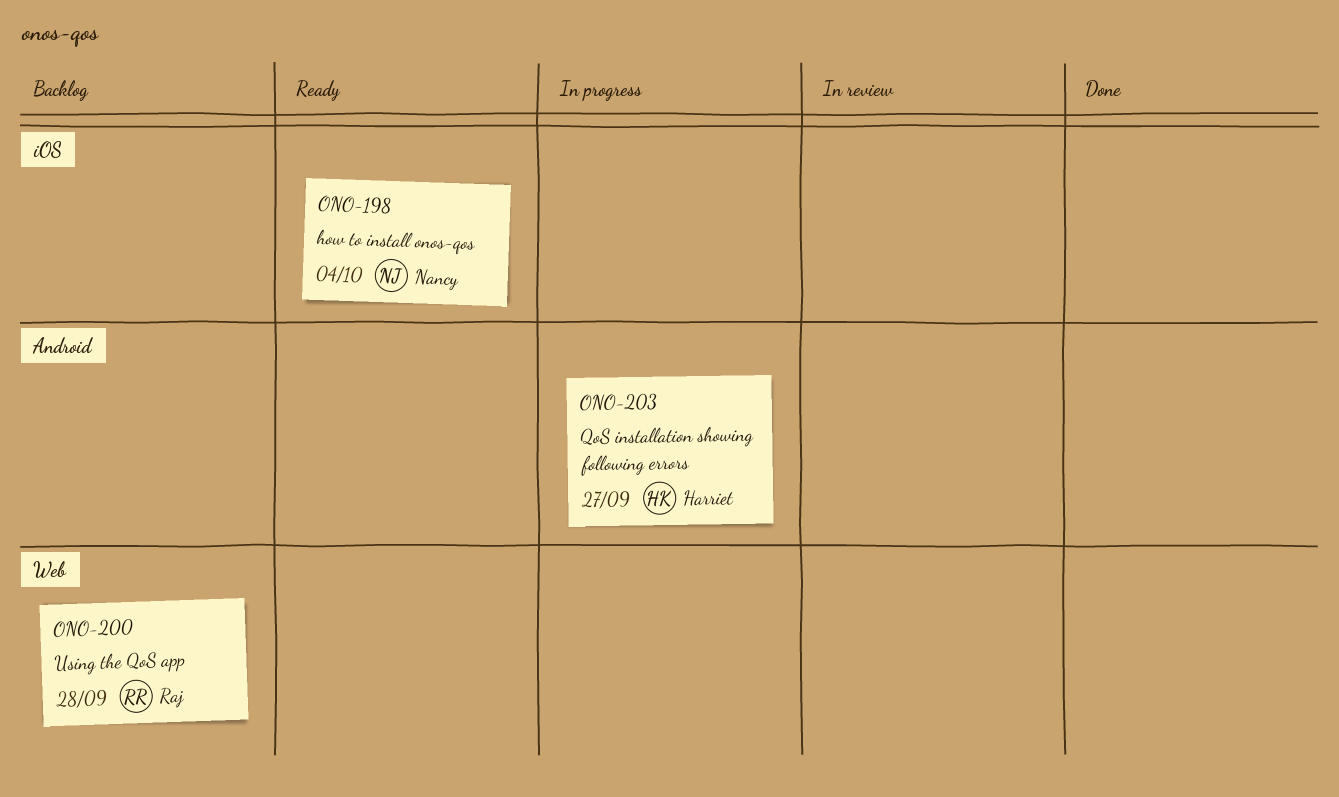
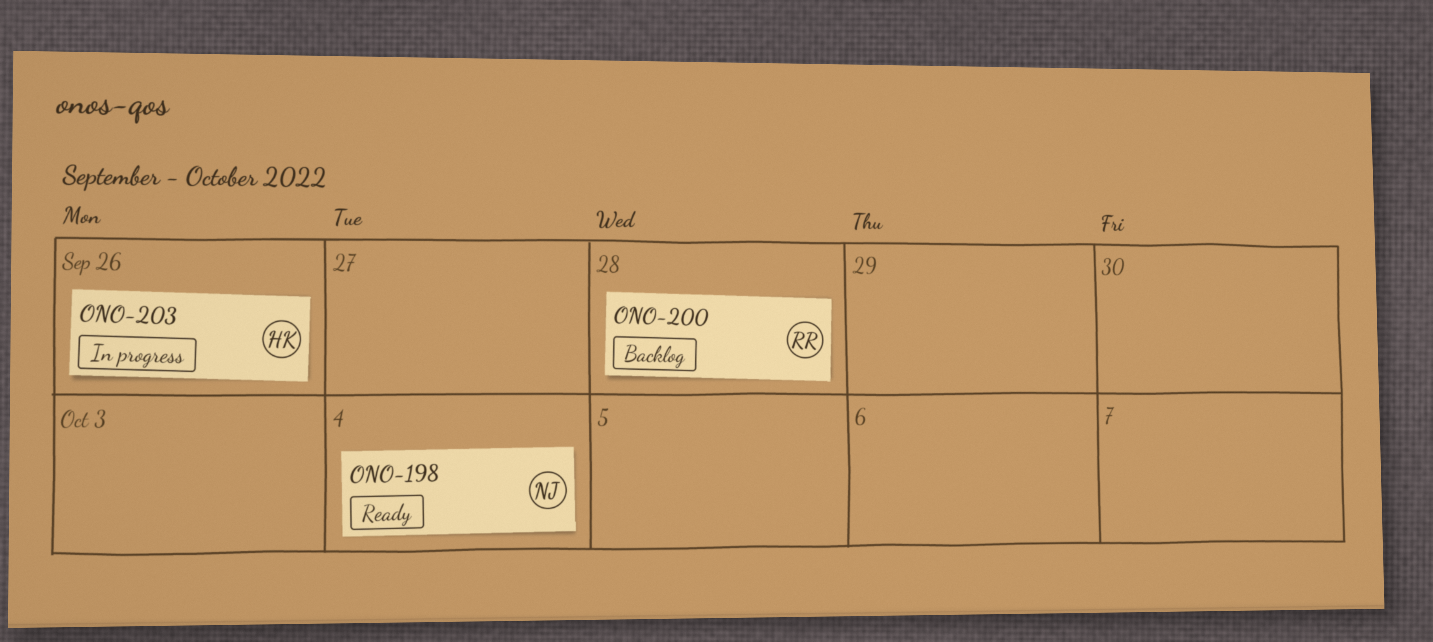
ONO-203, due: Sep 27 -> Sep 26

